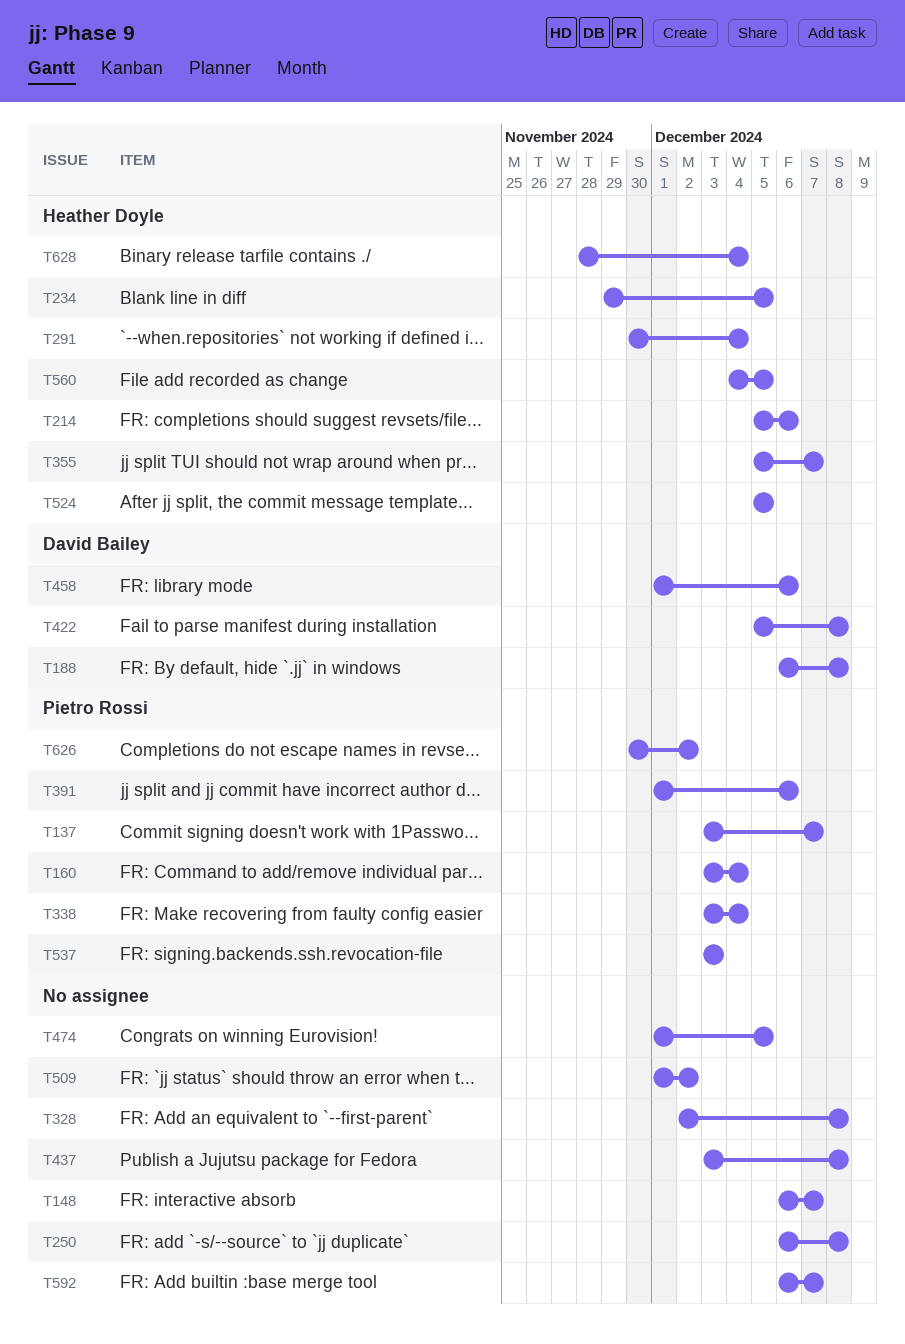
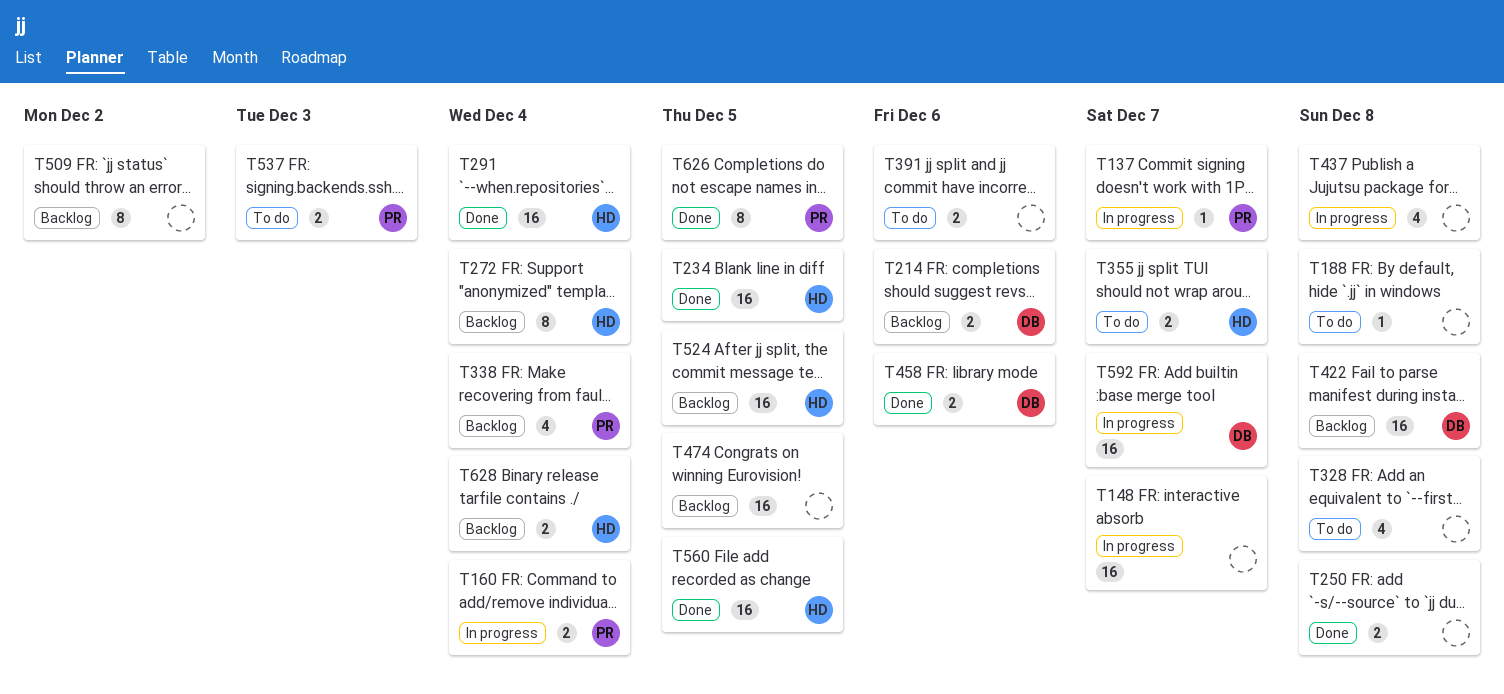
T188, owner: David Bailey -> none
T214, owner: Heather Doyle -> David Bailey
T272: none -> present
T391, owner: Pietro Rossi -> none
T592, owner: none -> David Bailey
T626, due: Dec 2 -> Dec 5

